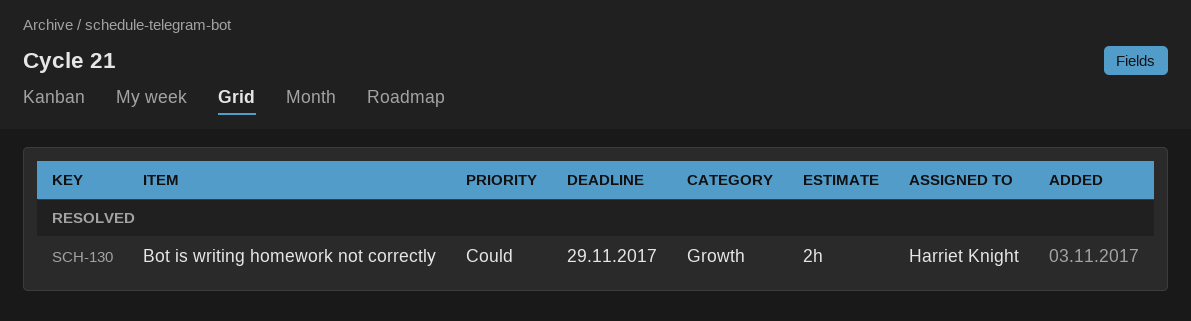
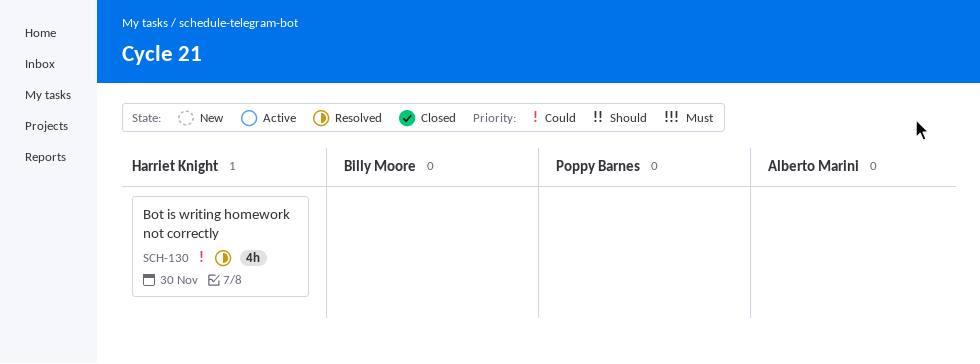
SCH-130, estimate: 2h -> 4h
SCH-130, due: Nov 29 -> Nov 30

